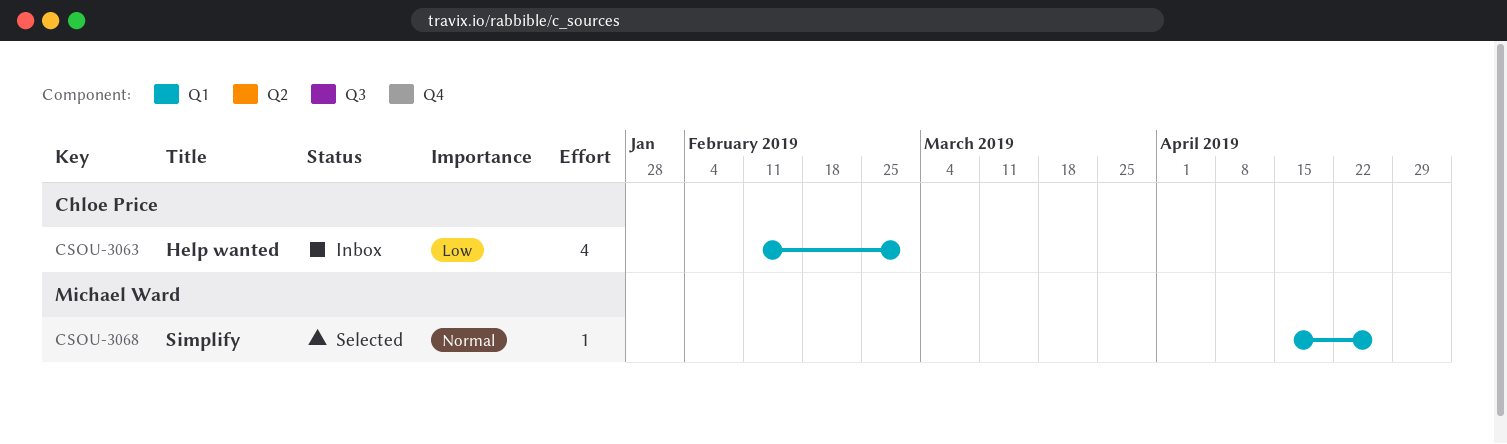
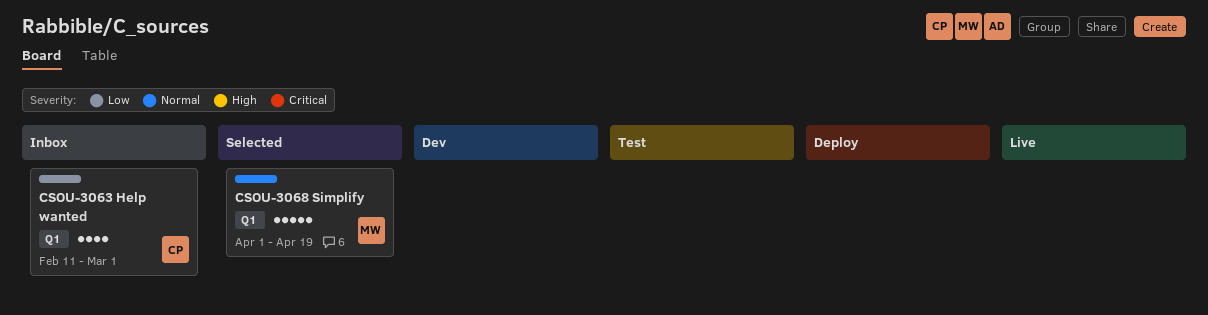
CSOU-3068, estimate: 1 -> 5
CSOU-3068, start: Apr 15 -> Apr 1
CSOU-3068, due: Apr 26 -> Apr 19

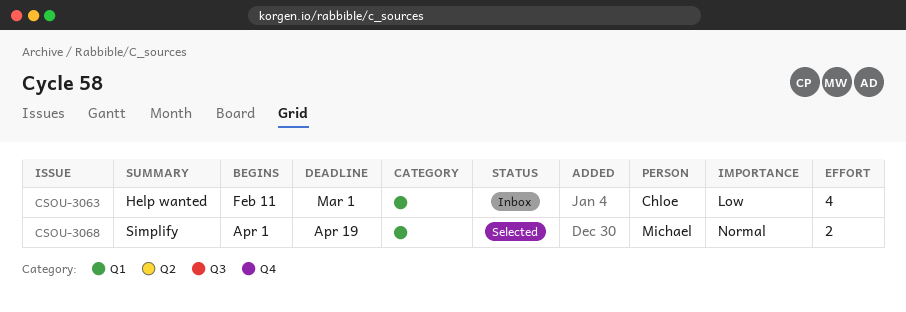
CSOU-3068, estimate: 5 -> 2

